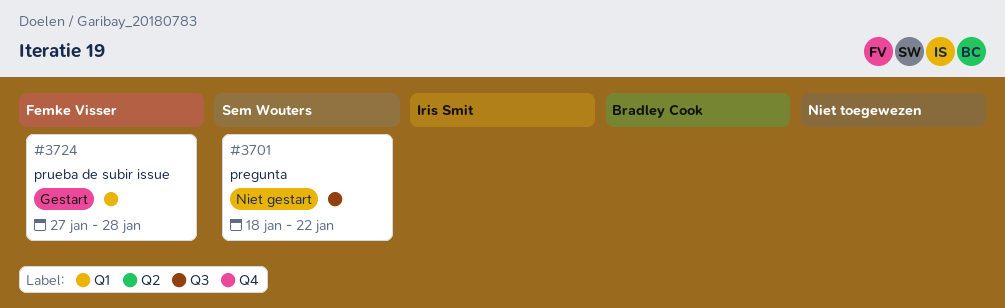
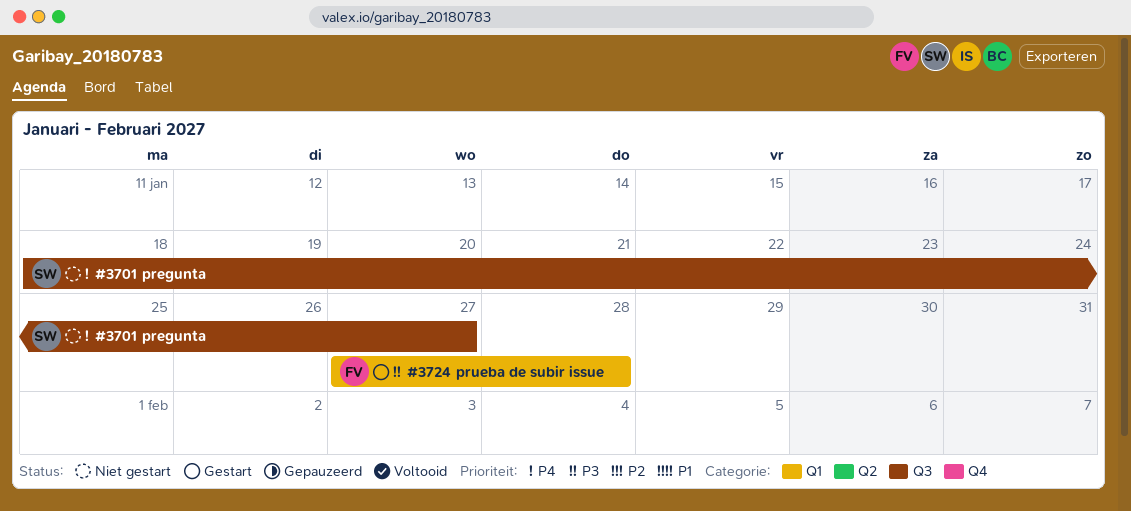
#3701, due: Jan 22 -> Jan 27

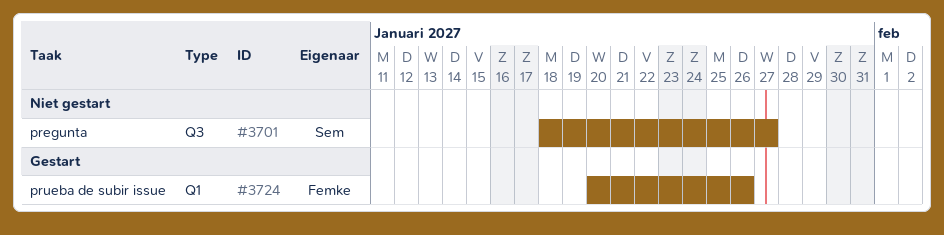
#3724, start: Jan 27 -> Jan 20
#3724, due: Jan 28 -> Jan 26

